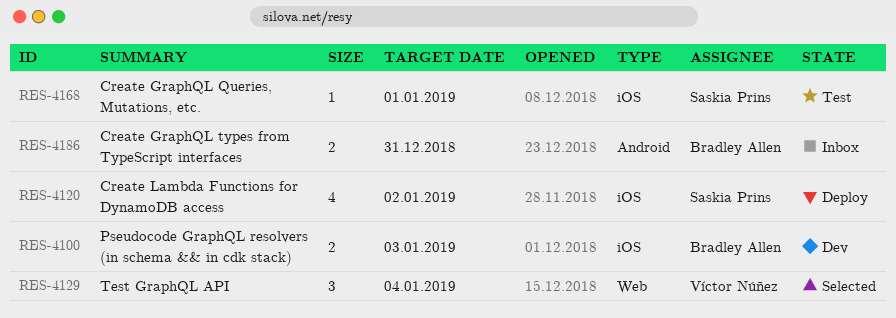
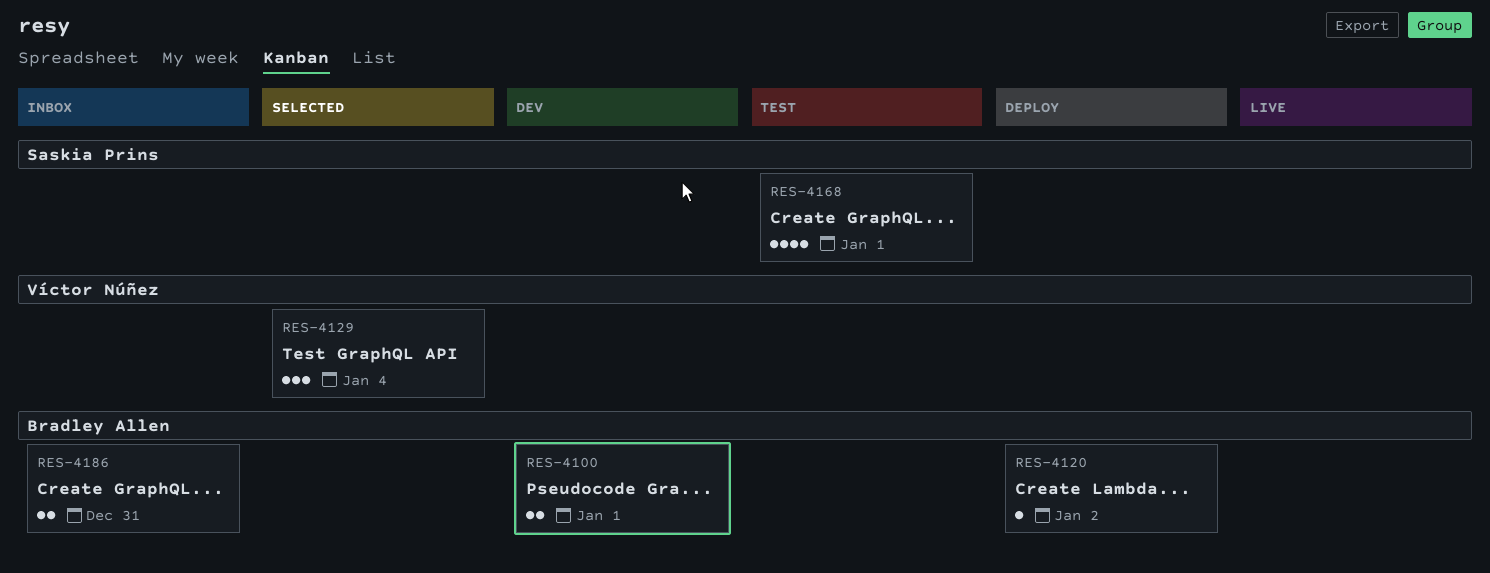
RES-4100, due: Jan 3 -> Jan 1
RES-4120, owner: Saskia Prins -> Bradley Allen
RES-4120, estimate: 4 -> 1
RES-4168, estimate: 1 -> 4

